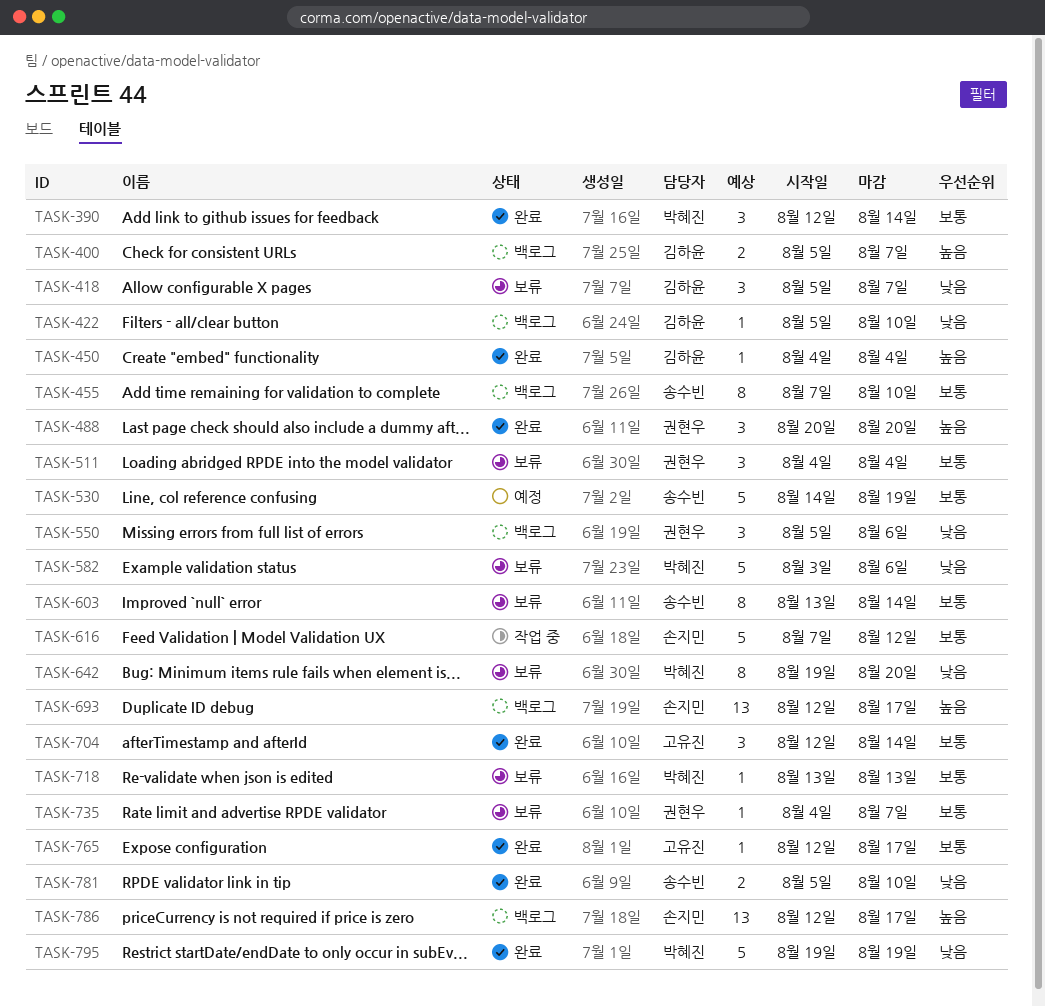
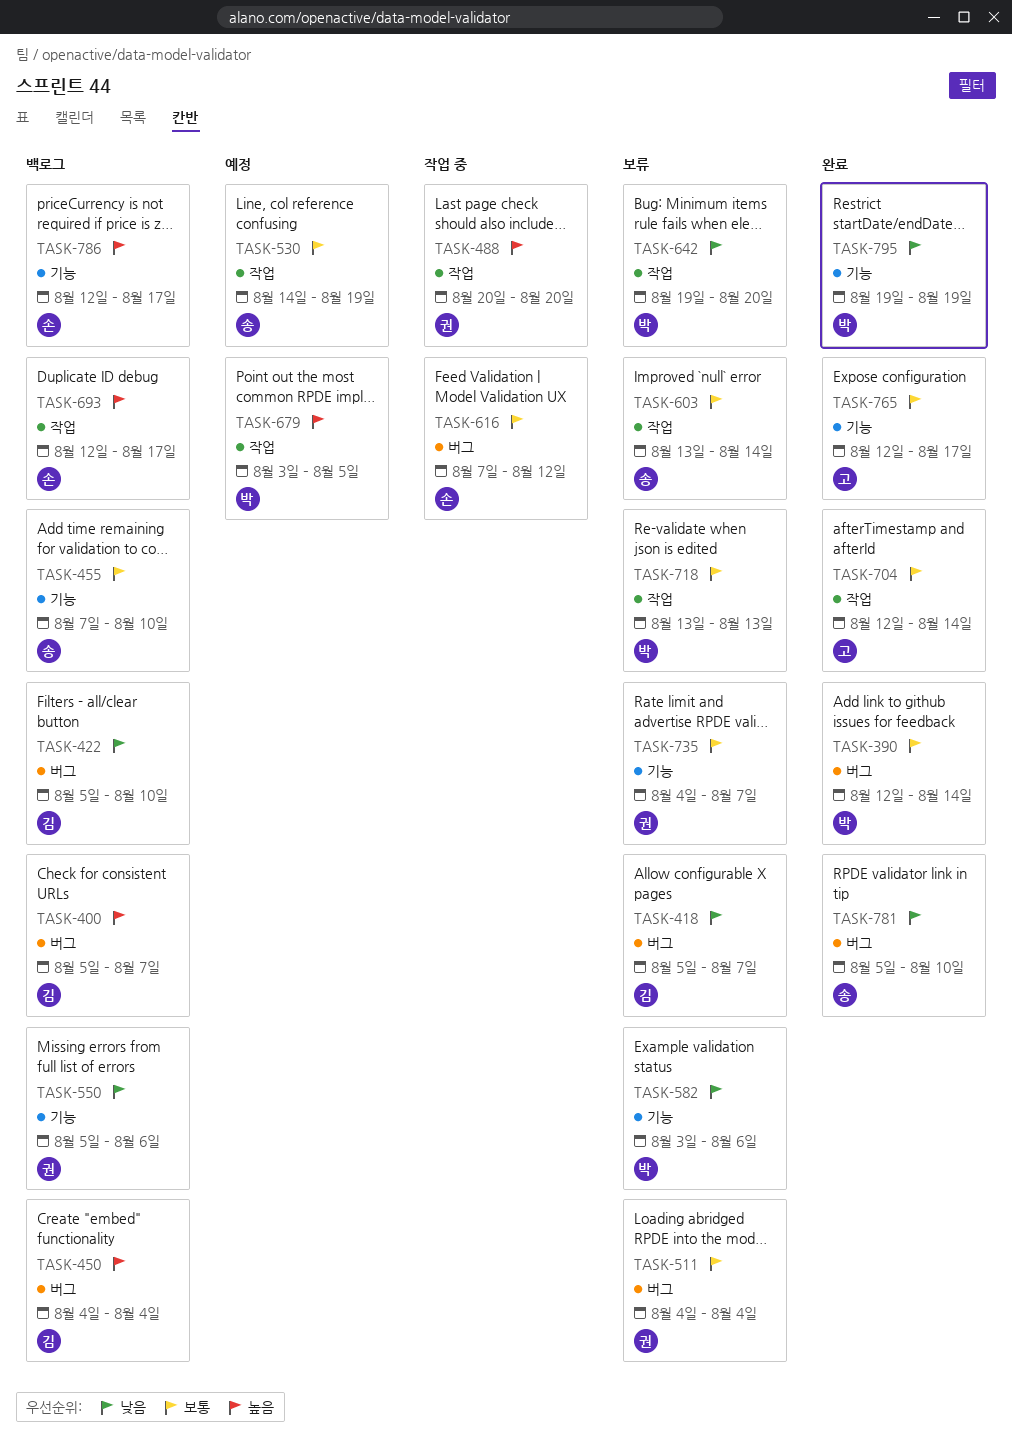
TASK-450, status: 완료 -> 백로그
TASK-488, status: 완료 -> 작업 중
TASK-679: none -> present

